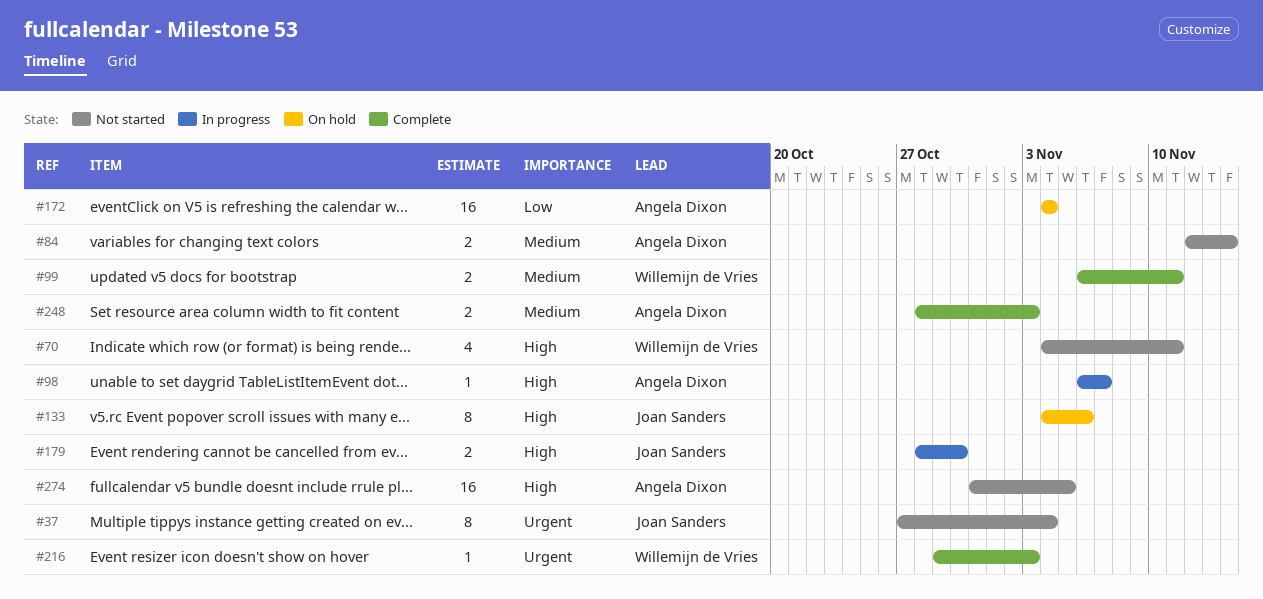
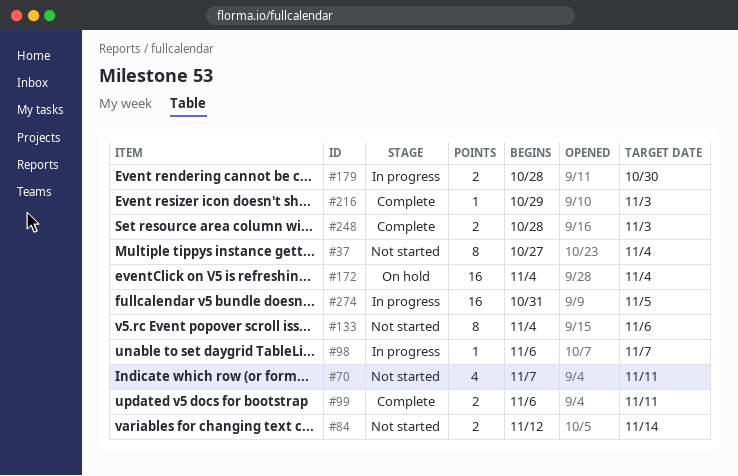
#70, start: Nov 4 -> Nov 7
#133, status: On hold -> Not started
#274, status: Not started -> In progress

